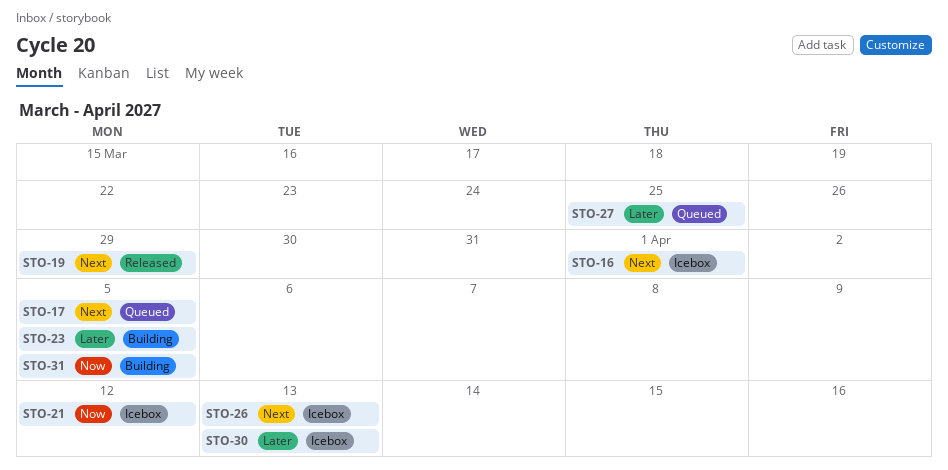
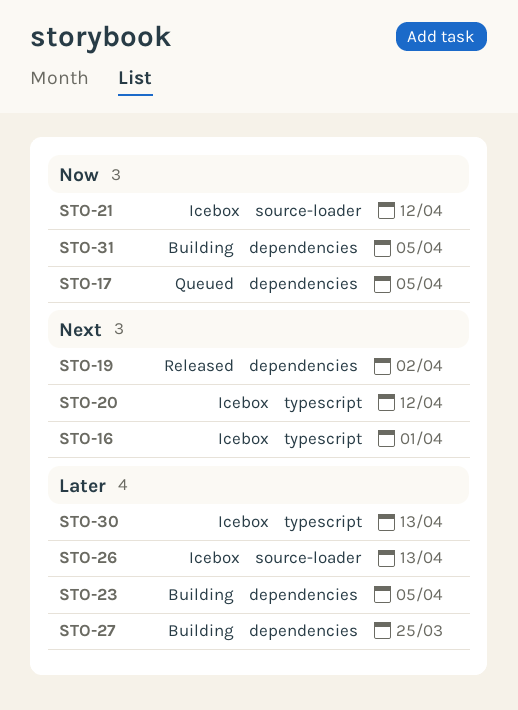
STO-17, priority: Next -> Now
STO-19, due: Mar 29 -> Apr 2
STO-20: none -> present
STO-26, priority: Next -> Later
STO-27, status: Queued -> Building

